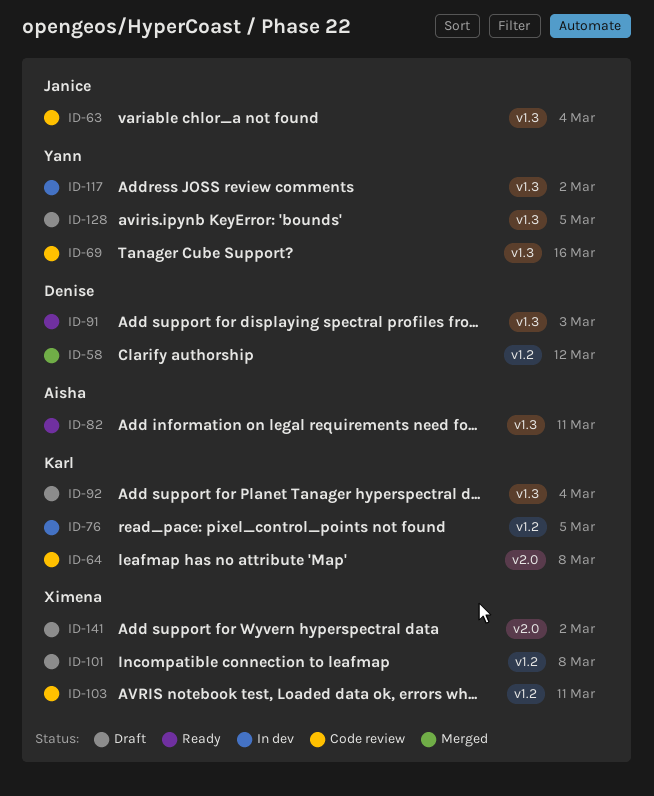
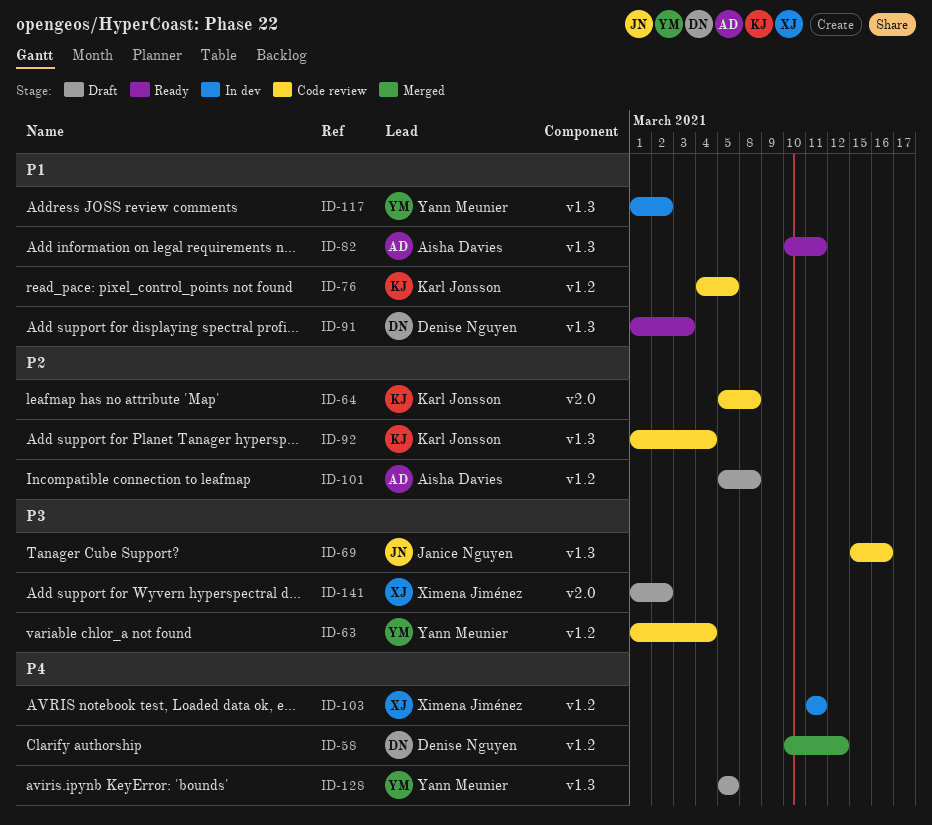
ID-63, owner: Janice Nguyen -> Yann Meunier
ID-63, label: v1.3 -> v1.2
ID-69, owner: Yann Meunier -> Janice Nguyen
ID-76, status: In dev -> Code review
ID-92, status: Draft -> Code review
ID-101, owner: Ximena Jiménez -> Aisha Davies
ID-103, status: Code review -> In dev

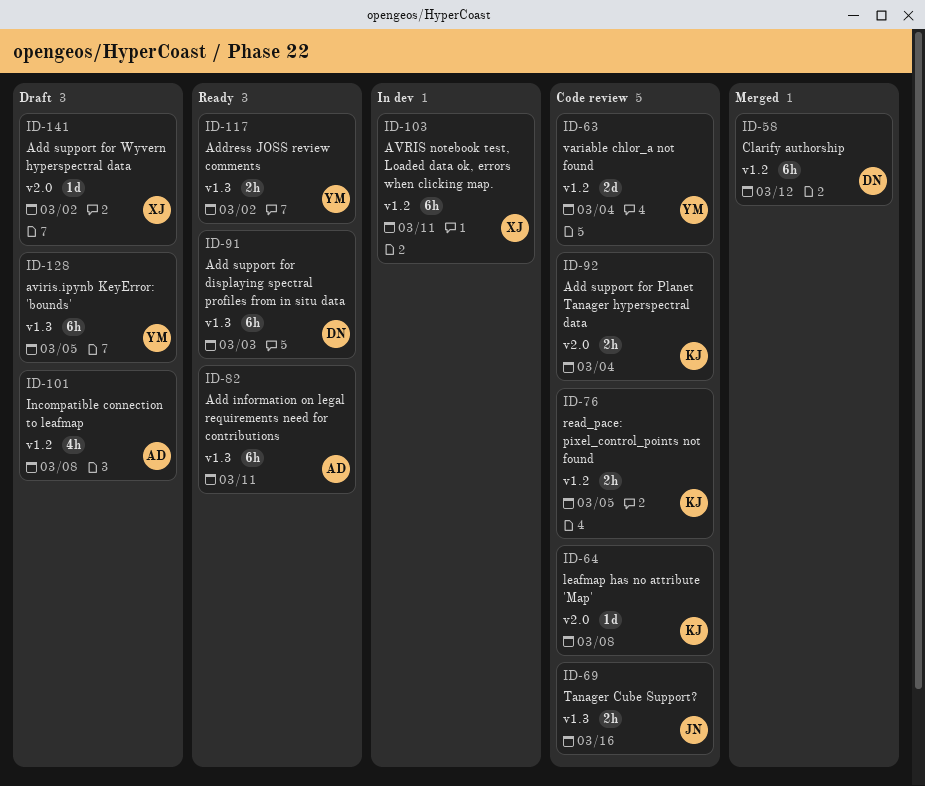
ID-92, label: v1.3 -> v2.0
ID-117, status: In dev -> Ready

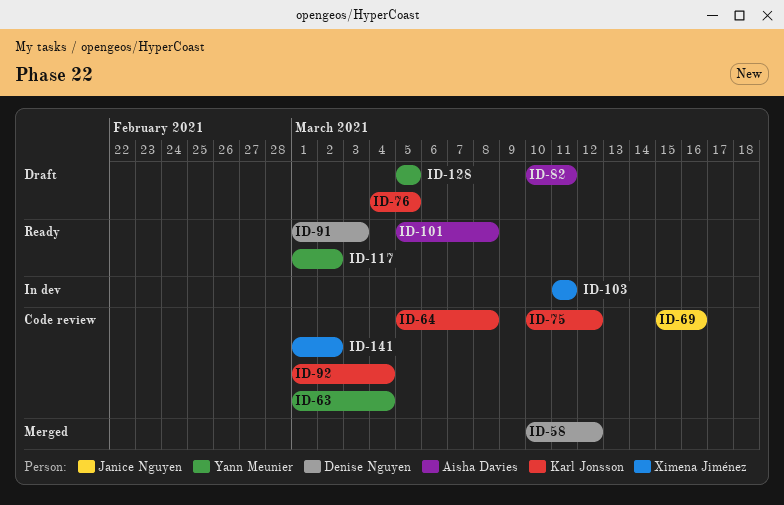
ID-75: none -> present
ID-76, status: Code review -> Draft
ID-82, status: Ready -> Draft
ID-101, status: Draft -> Ready
ID-141, status: Draft -> Code review

